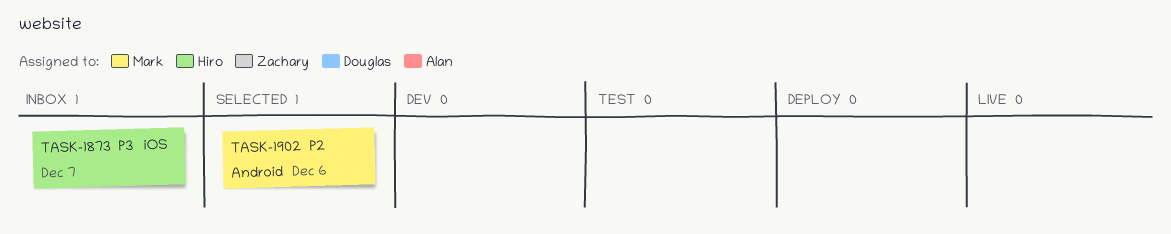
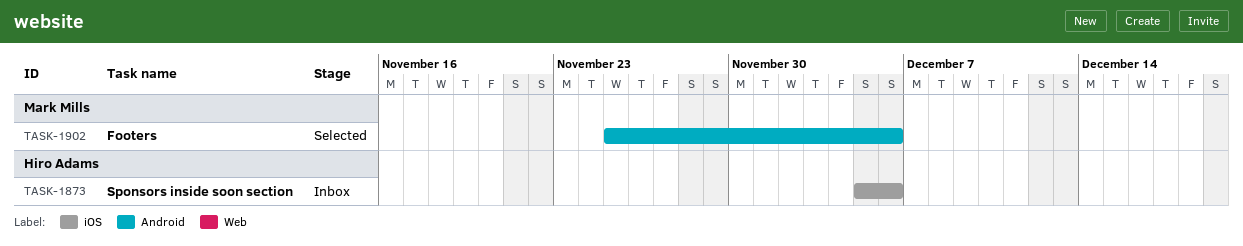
TASK-1873, due: Dec 7 -> Dec 6

